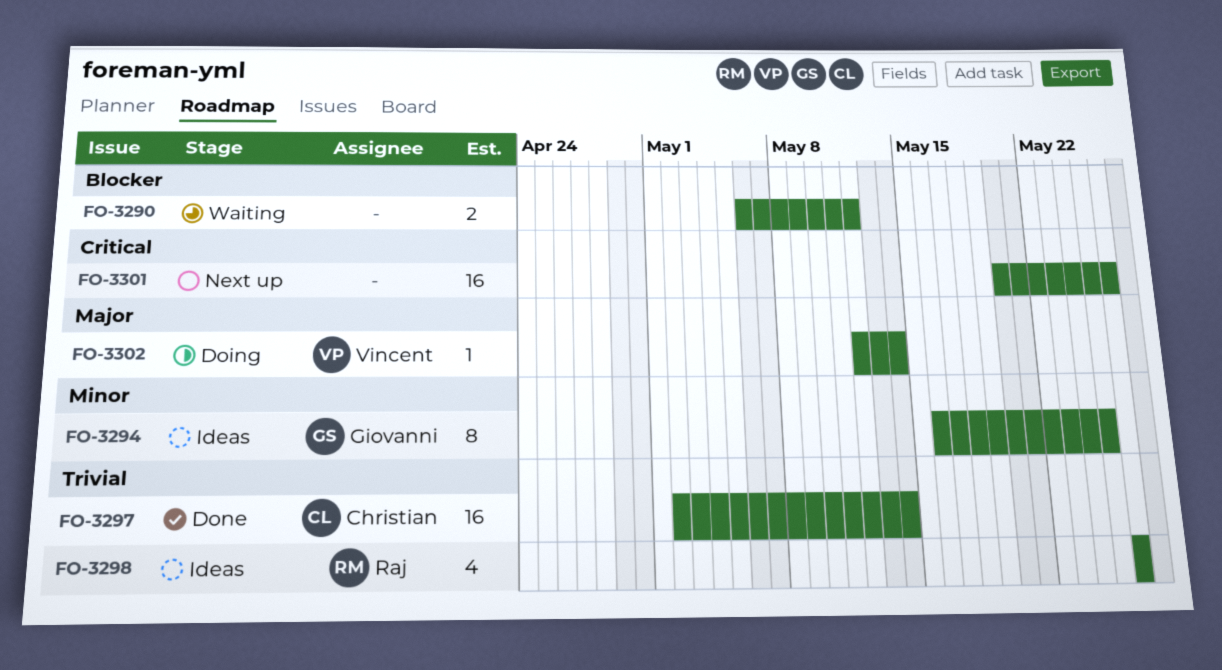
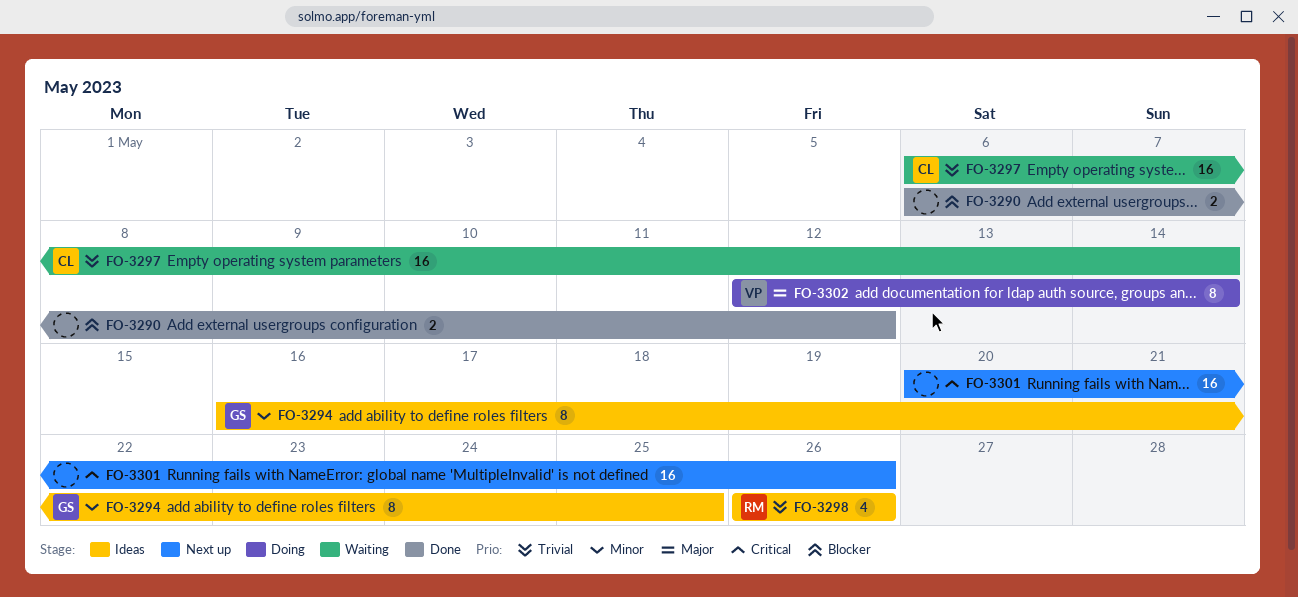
FO-3290, status: Waiting -> Done
FO-3297, status: Done -> Waiting
FO-3297, start: May 2 -> May 6
FO-3302, estimate: 1 -> 8

